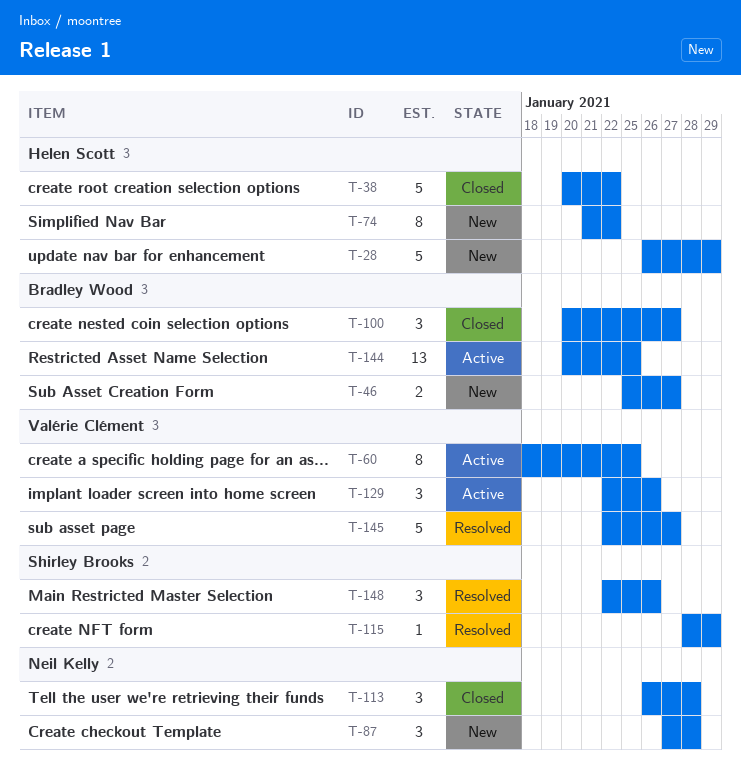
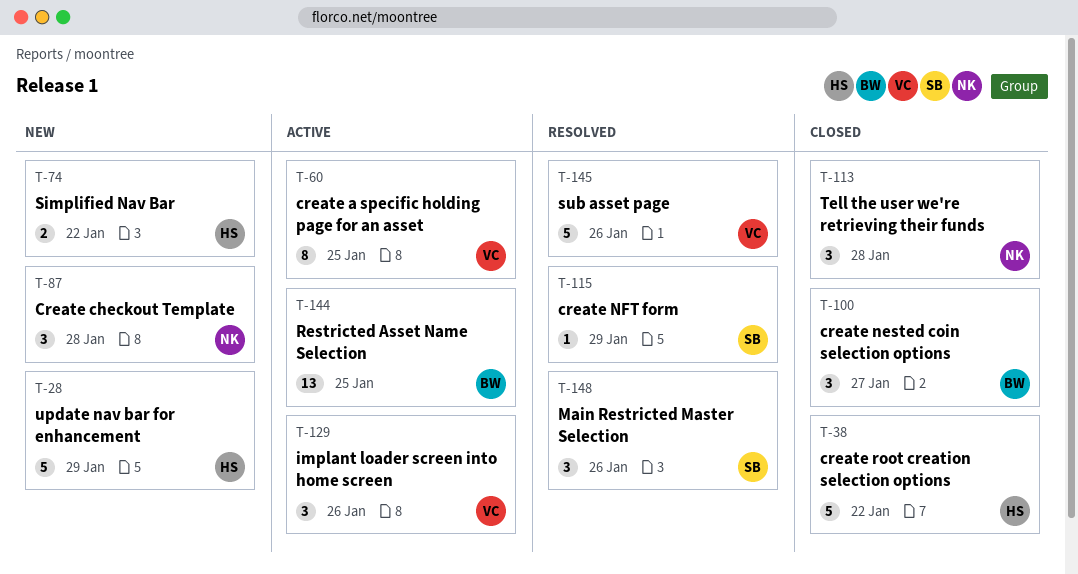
T-46: present -> none
T-74, estimate: 8 -> 2
T-145, due: Jan 27 -> Jan 26

